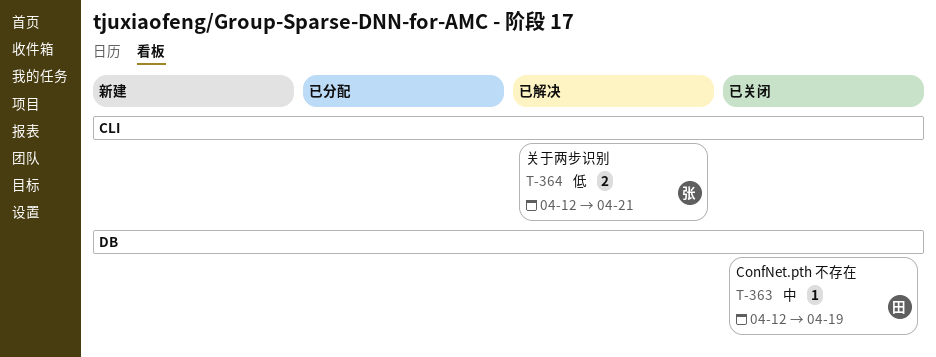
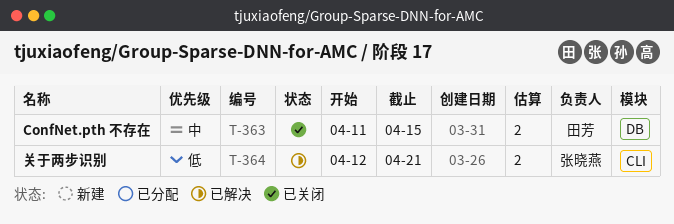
T-363, estimate: 1 -> 2
T-363, start: Apr 12 -> Apr 11
T-363, due: Apr 19 -> Apr 15

